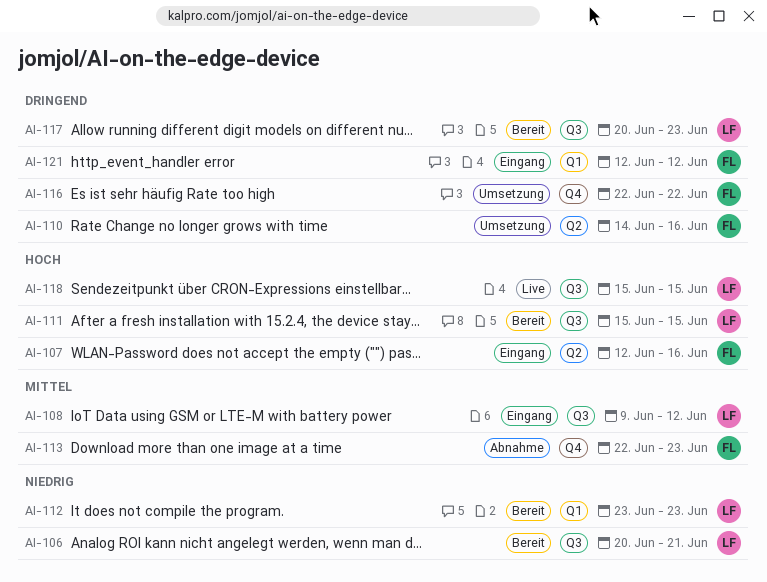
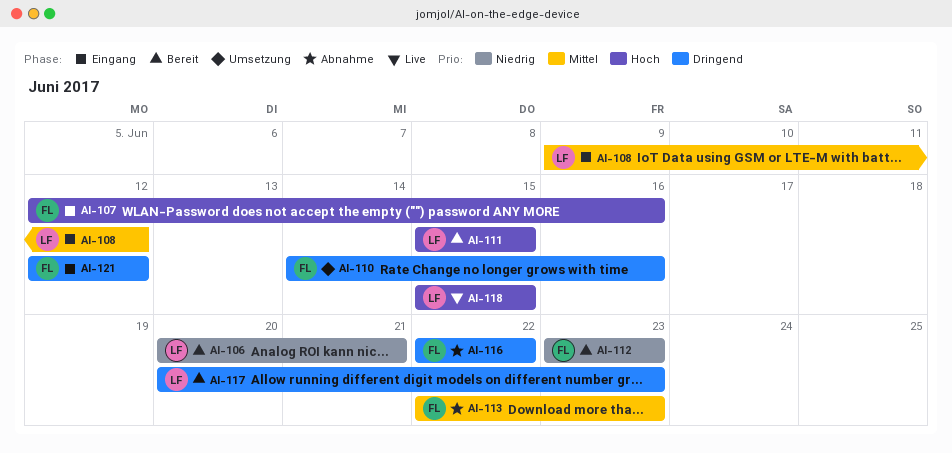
AI-112, owner: LF -> FL
AI-116, status: Umsetzung -> Abnahme

